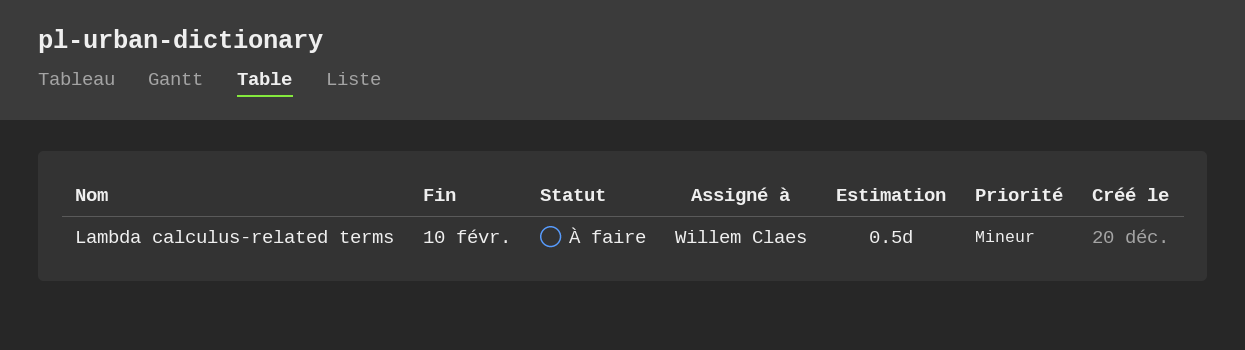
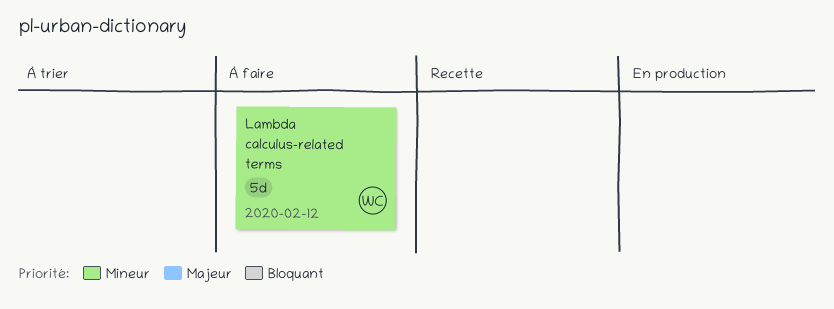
Lambda calculus-related terms, estimate: 0.5d -> 5d
Lambda calculus-related terms, due: Feb 10 -> Feb 12

